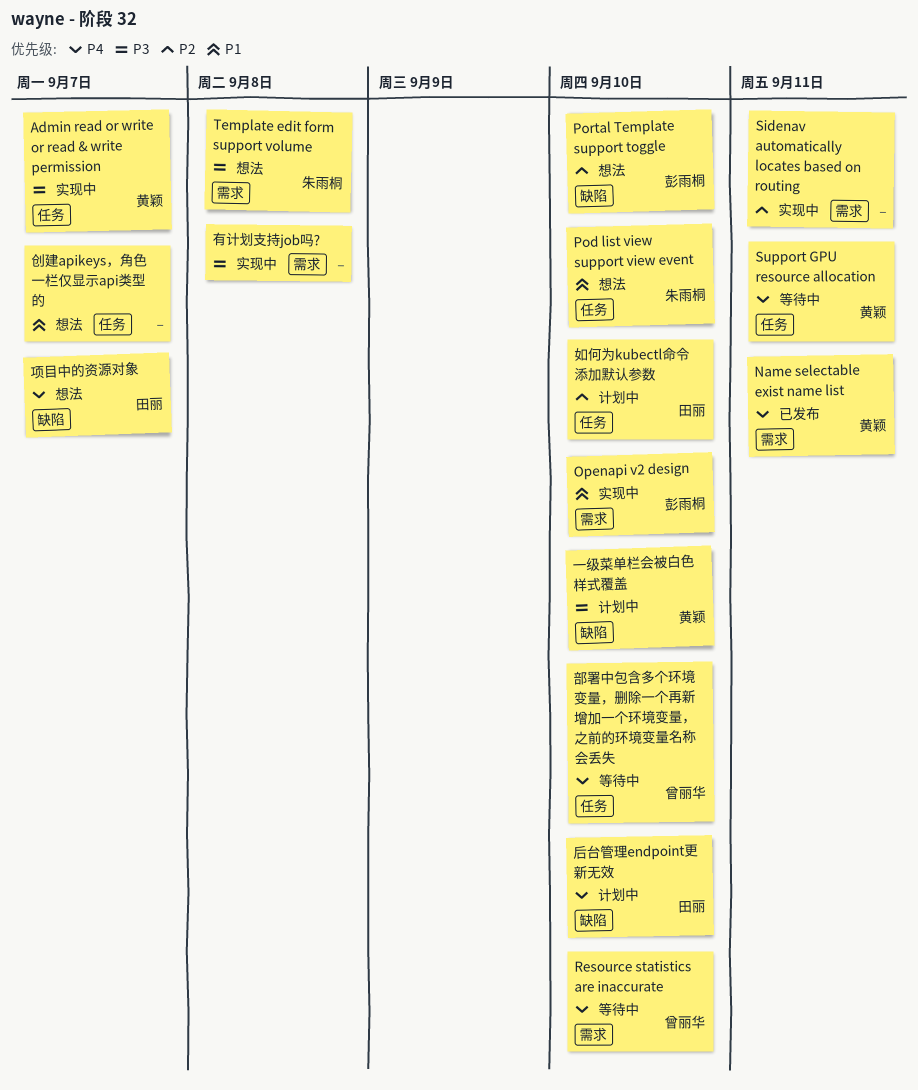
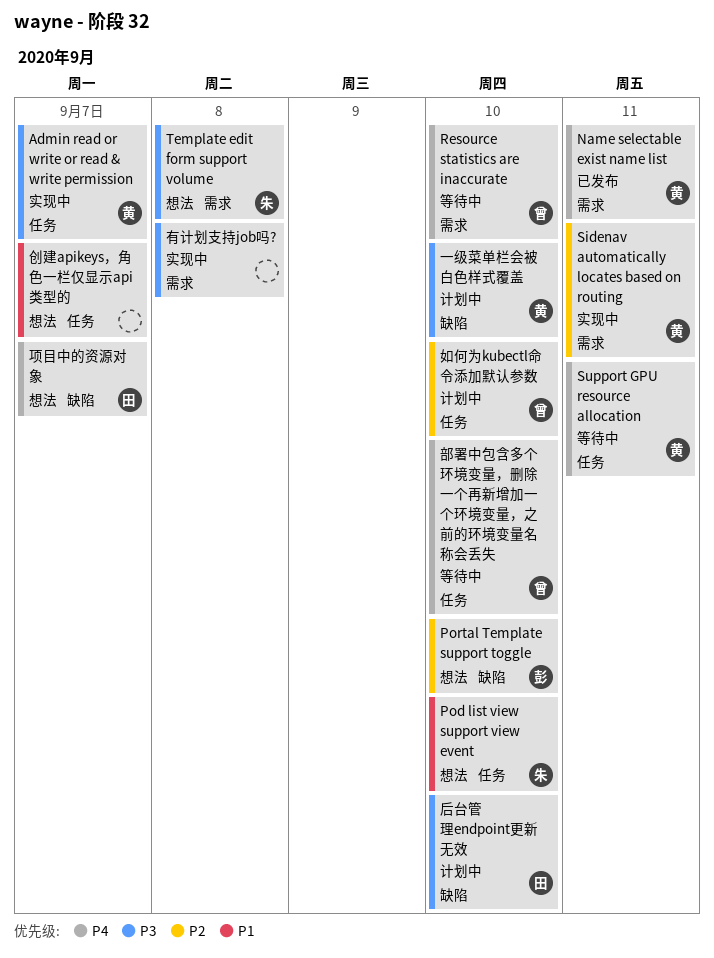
Openapi v2 design: present -> none
Sidenav automatically locates based on routing, owner: none -> 黄颖
后台管理endpoint更新无效, priority: P4 -> P3
如何为kubectl命令添加默认参数, owner: 田丽 -> 曾丽华

